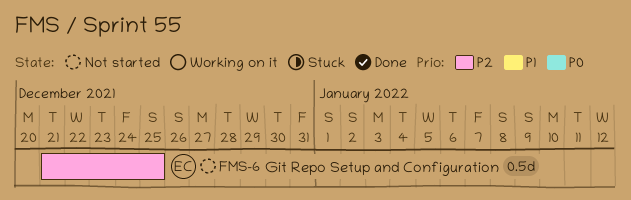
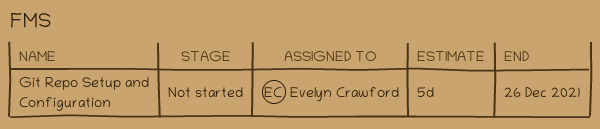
Git Repo Setup and Configuration, estimate: 0.5d -> 5d
Git Repo Setup and Configuration, due: Dec 25 -> Dec 26

